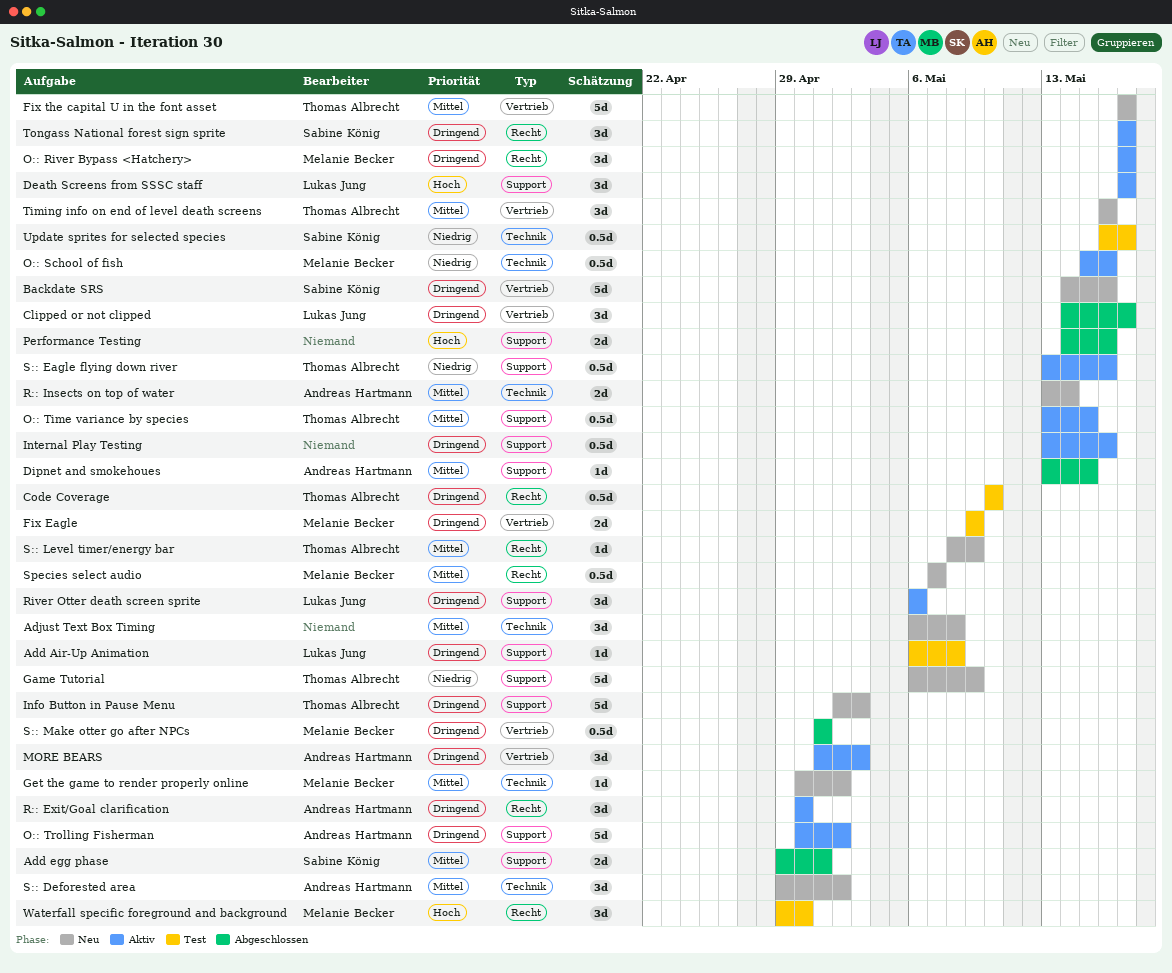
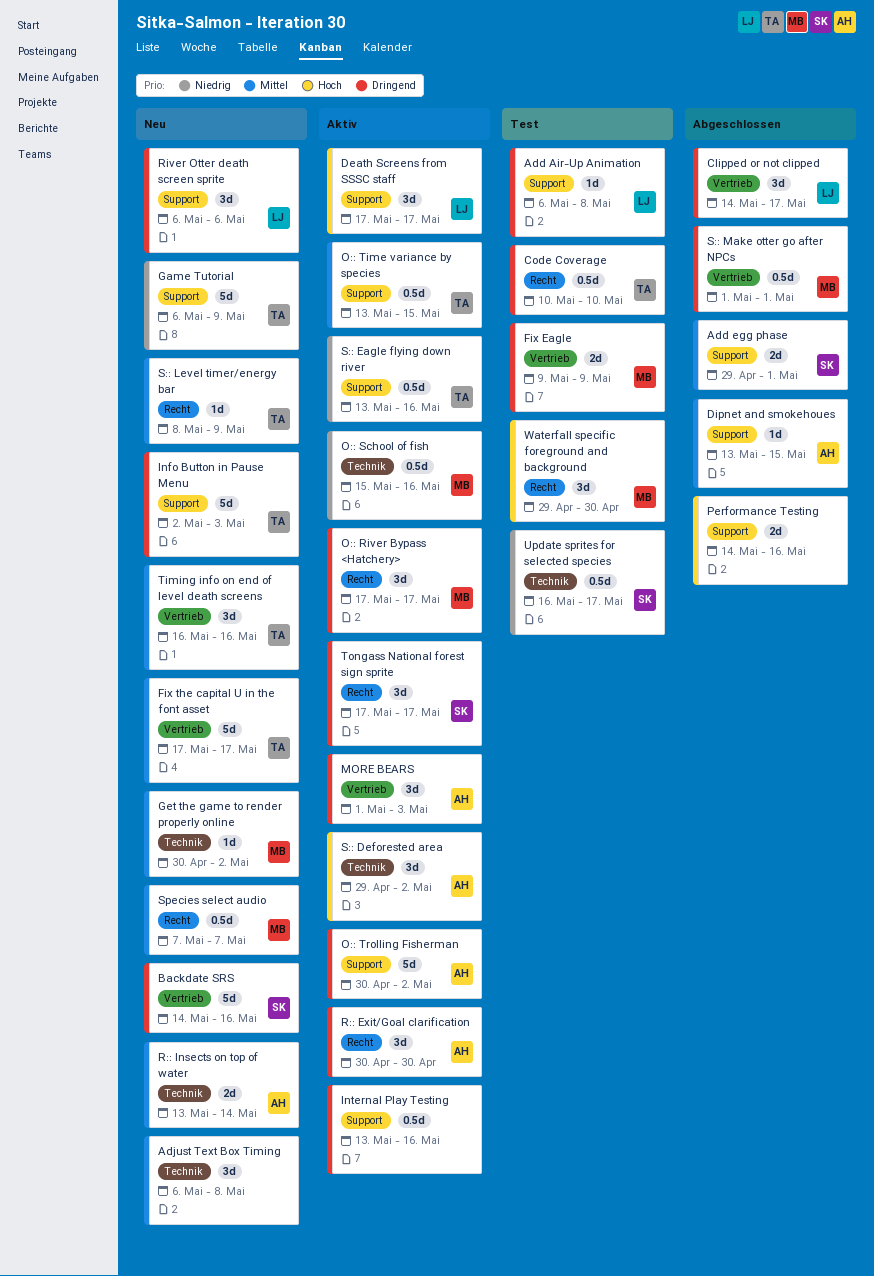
River Otter death screen sprite, status: Aktiv -> Neu
S:: Deforested area, status: Neu -> Aktiv
S:: Deforested area, priority: Mittel -> Hoch

